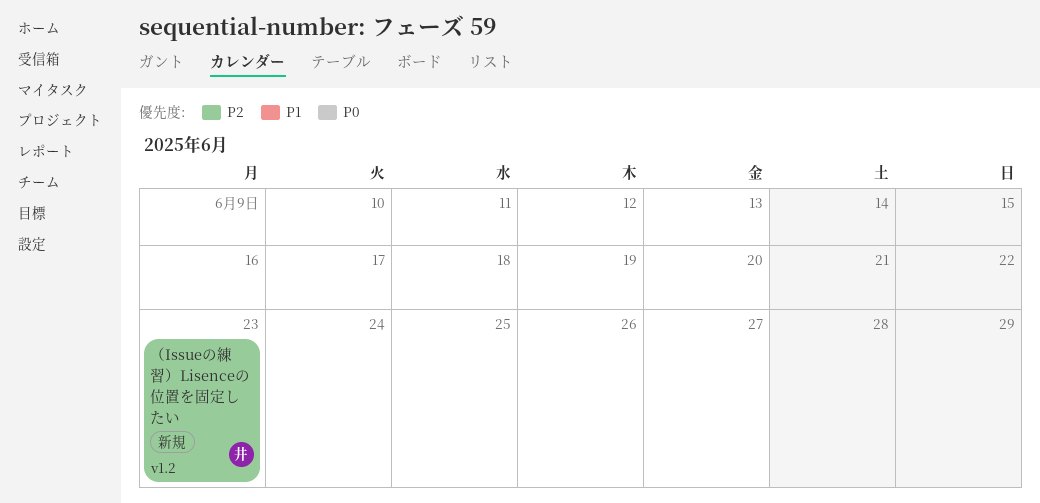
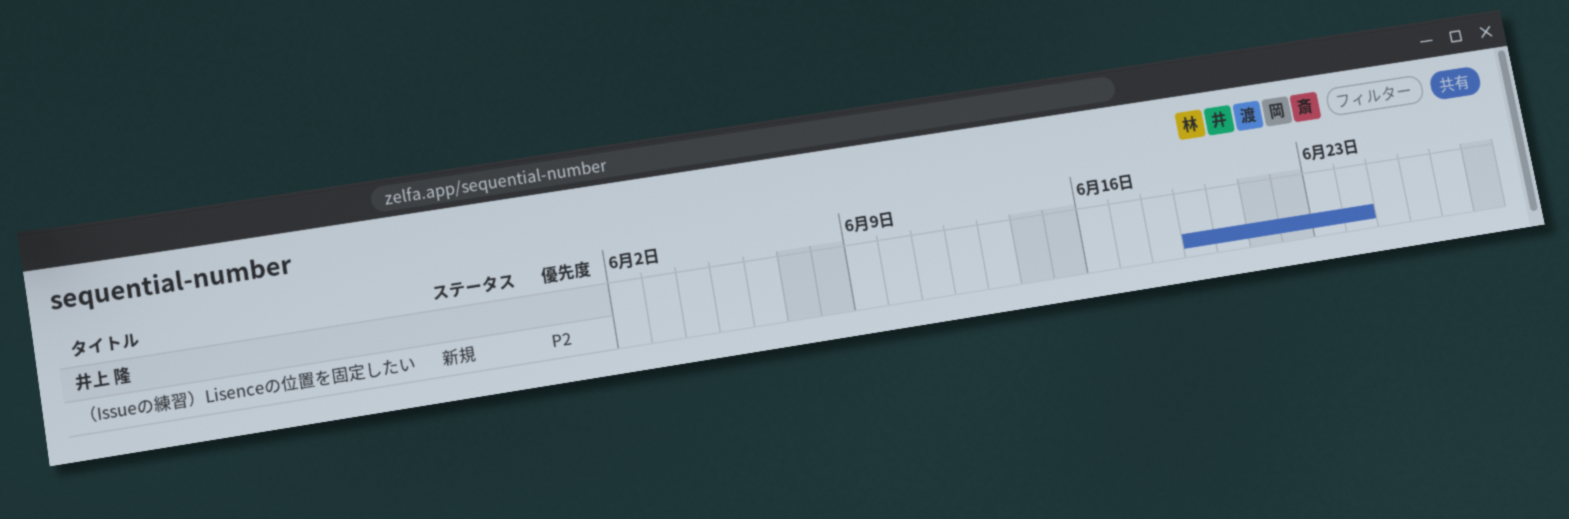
（Issueの練習）Lisenceの位置を固定したい, due: Jun 23 -> Jun 24

